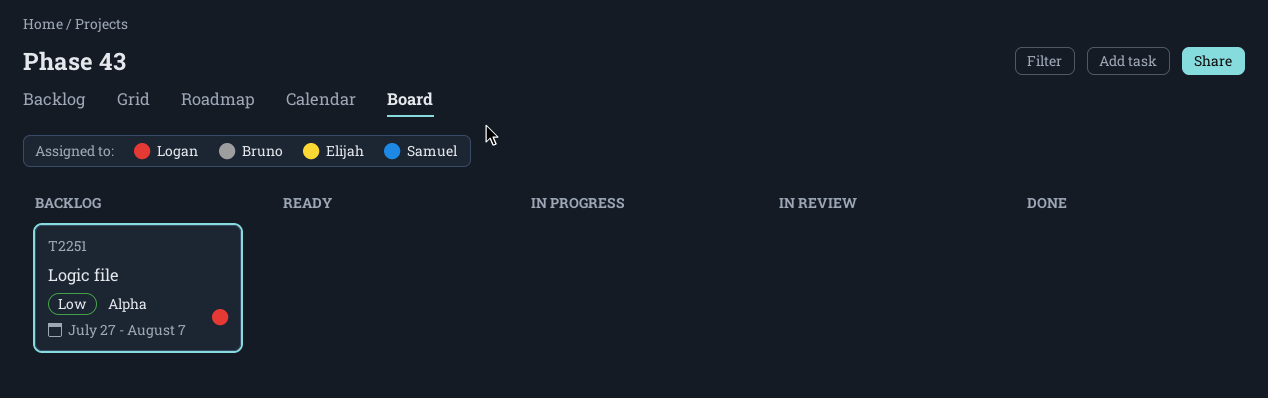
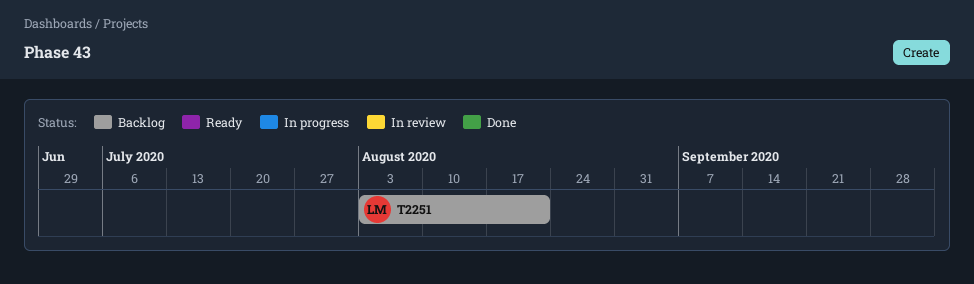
T2251, start: Jul 27 -> Aug 3
T2251, due: Aug 7 -> Aug 21

